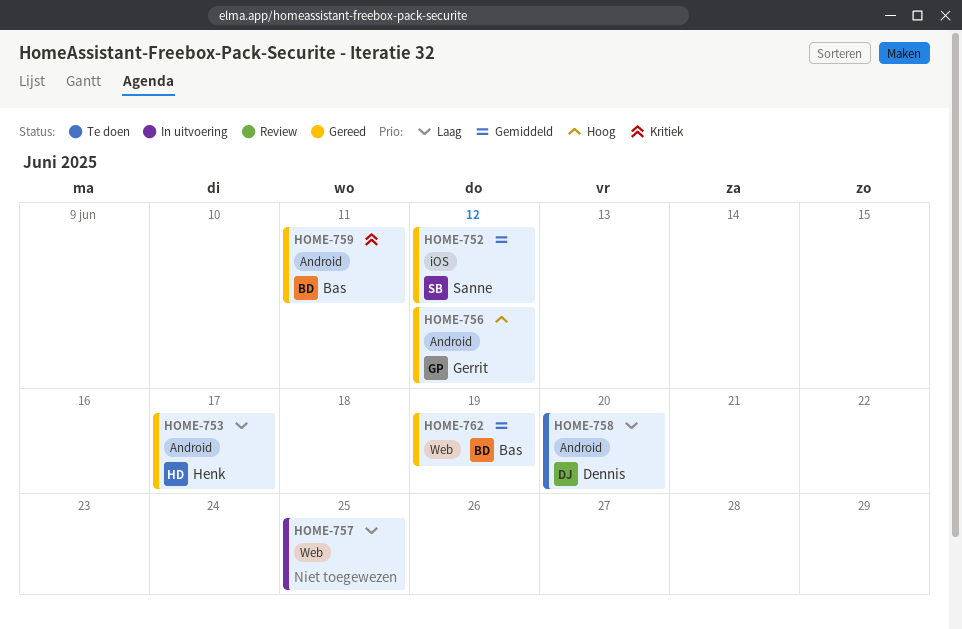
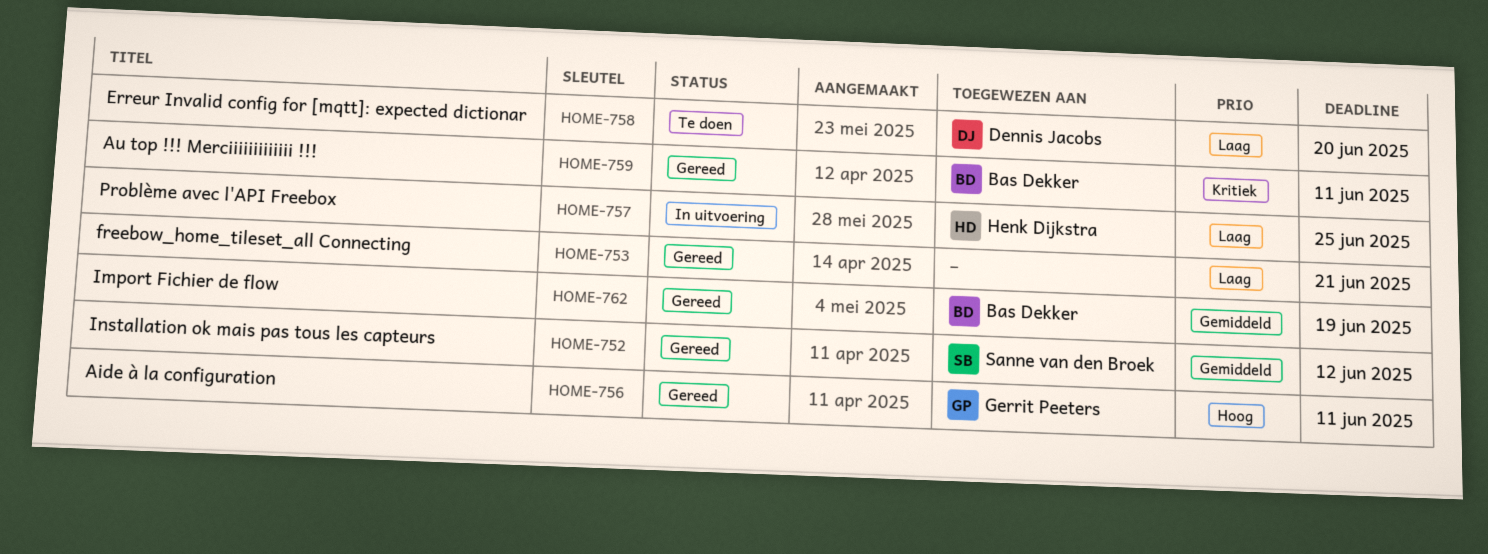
HOME-753, owner: Henk Dijkstra -> none
HOME-753, due: Jun 17 -> Jun 21
HOME-756, due: Jun 12 -> Jun 11
HOME-757, owner: none -> Henk Dijkstra

